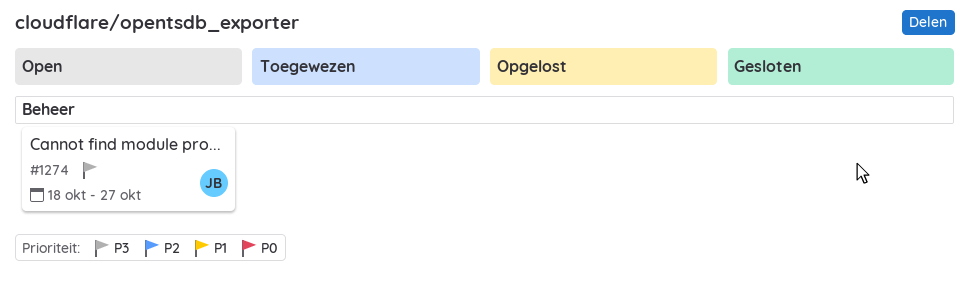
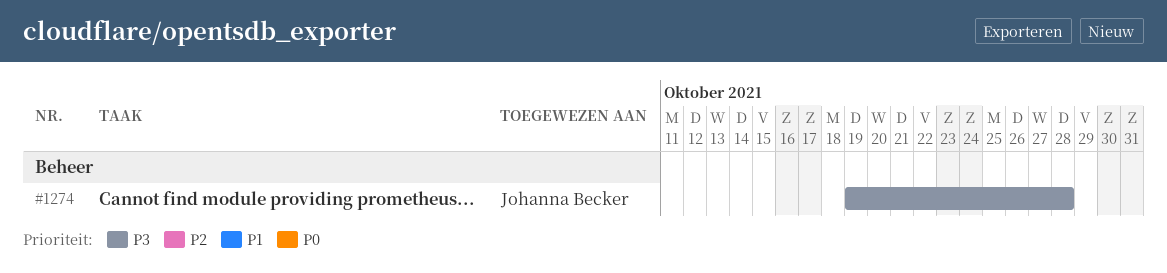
#1274, start: Oct 18 -> Oct 19
#1274, due: Oct 27 -> Oct 28

